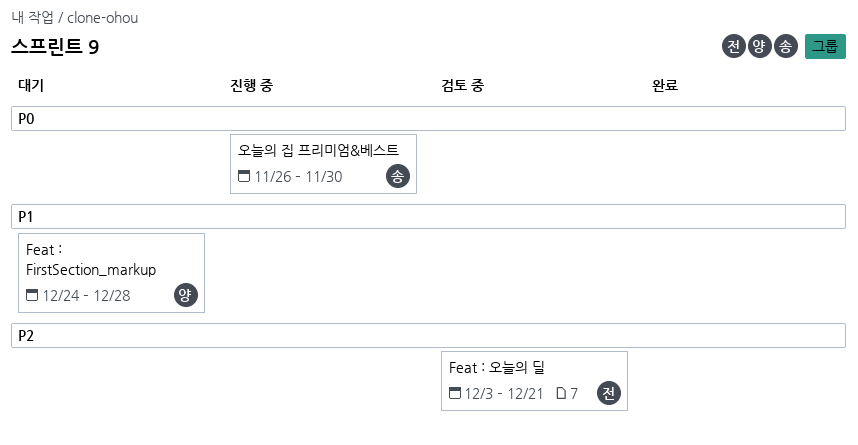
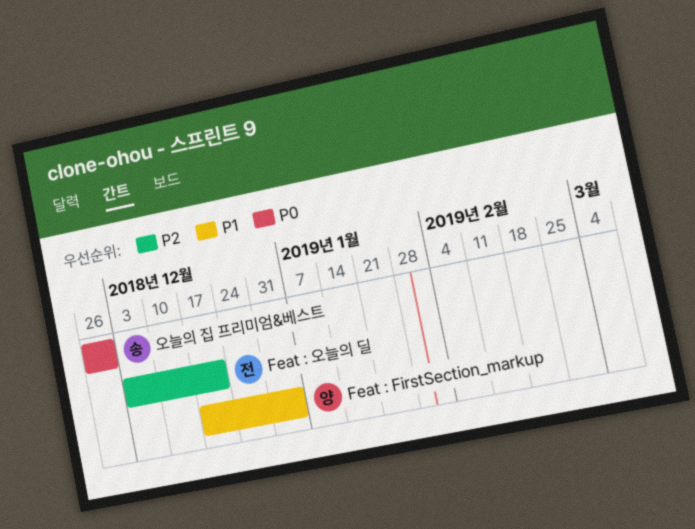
Feat : FirstSection_markup, start: Dec 24 -> Dec 17
Feat : FirstSection_markup, due: Dec 28 -> Jan 4

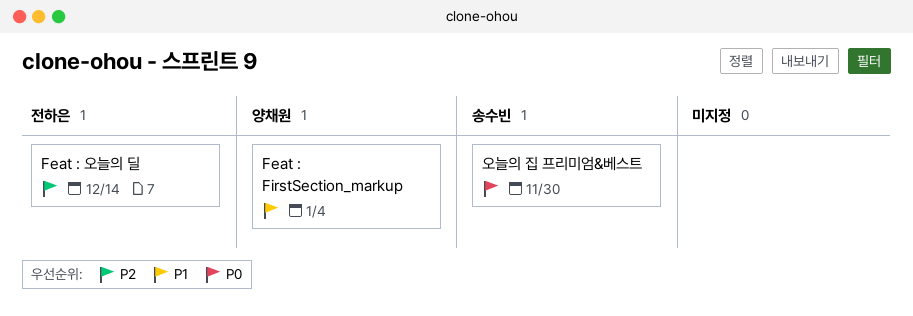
Feat : 오늘의 딜, due: Dec 21 -> Dec 14

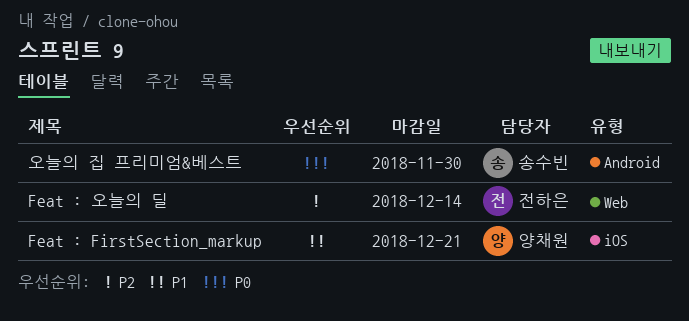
Feat : FirstSection_markup, due: Jan 4 -> Dec 21

